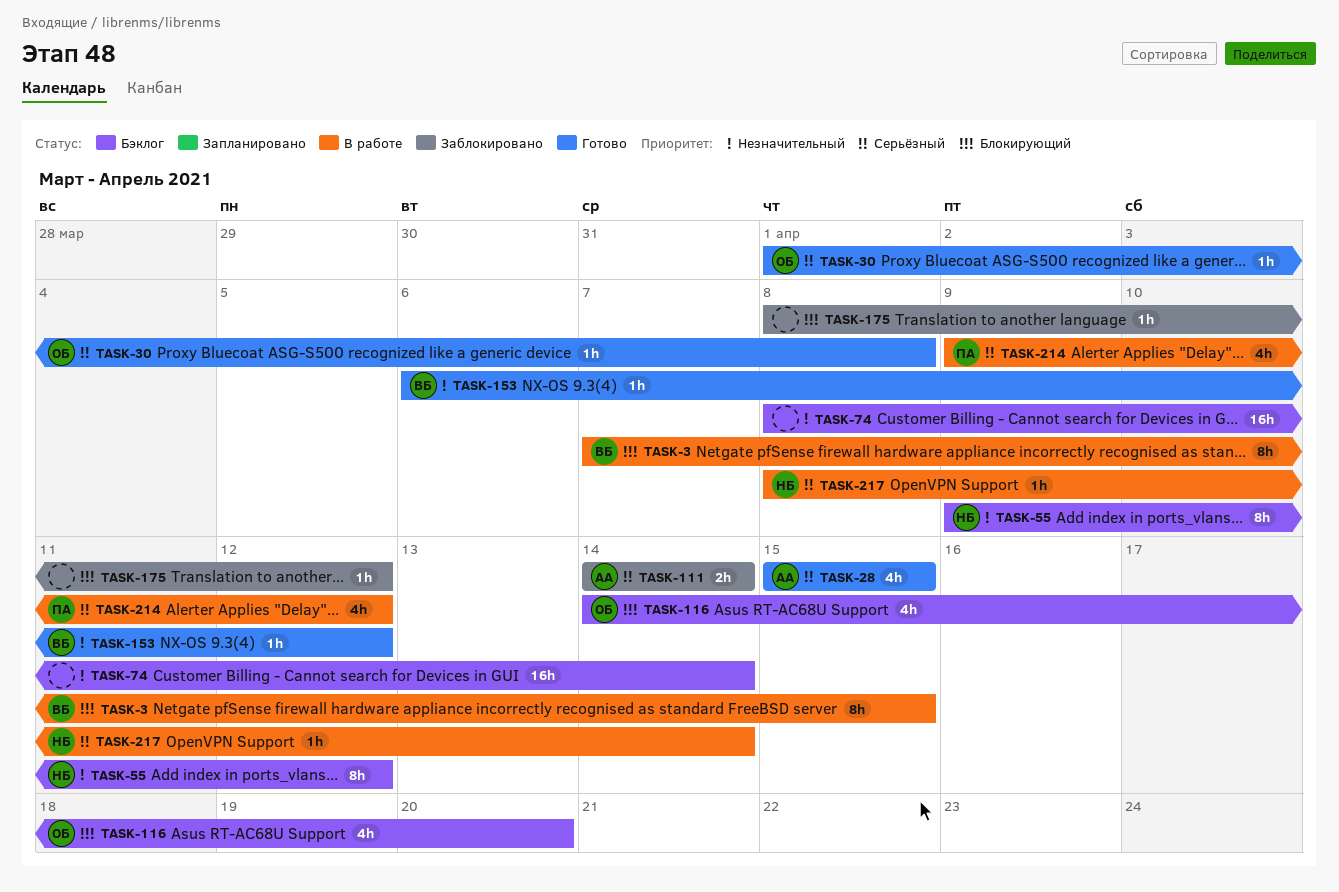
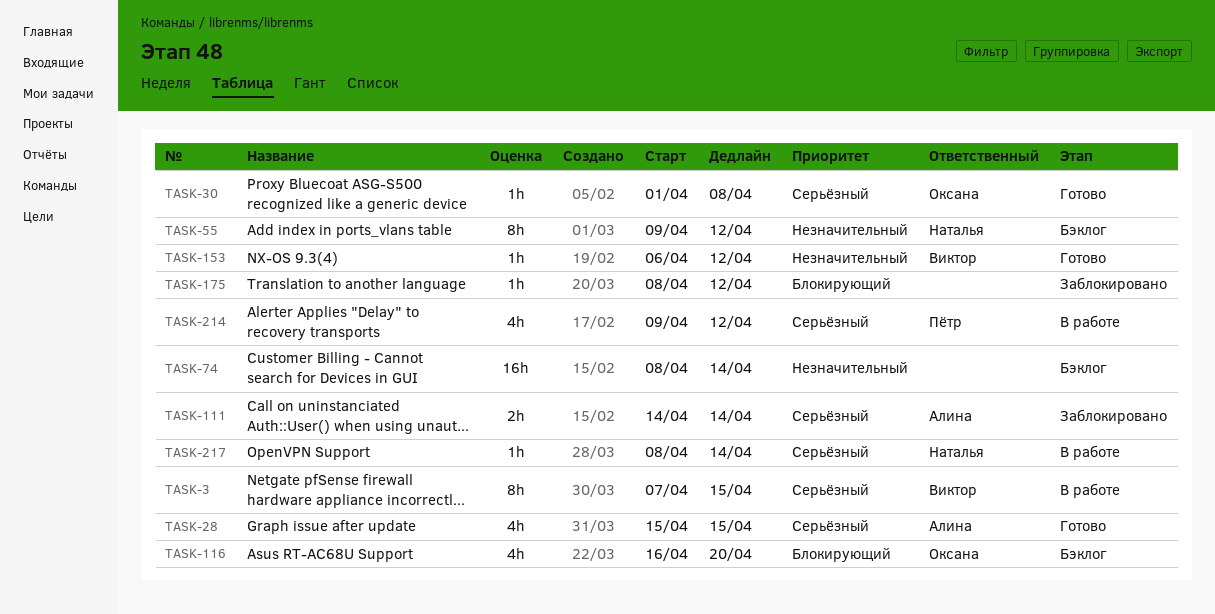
TASK-3, priority: Блокирующий -> Серьёзный
TASK-116, start: Apr 14 -> Apr 16

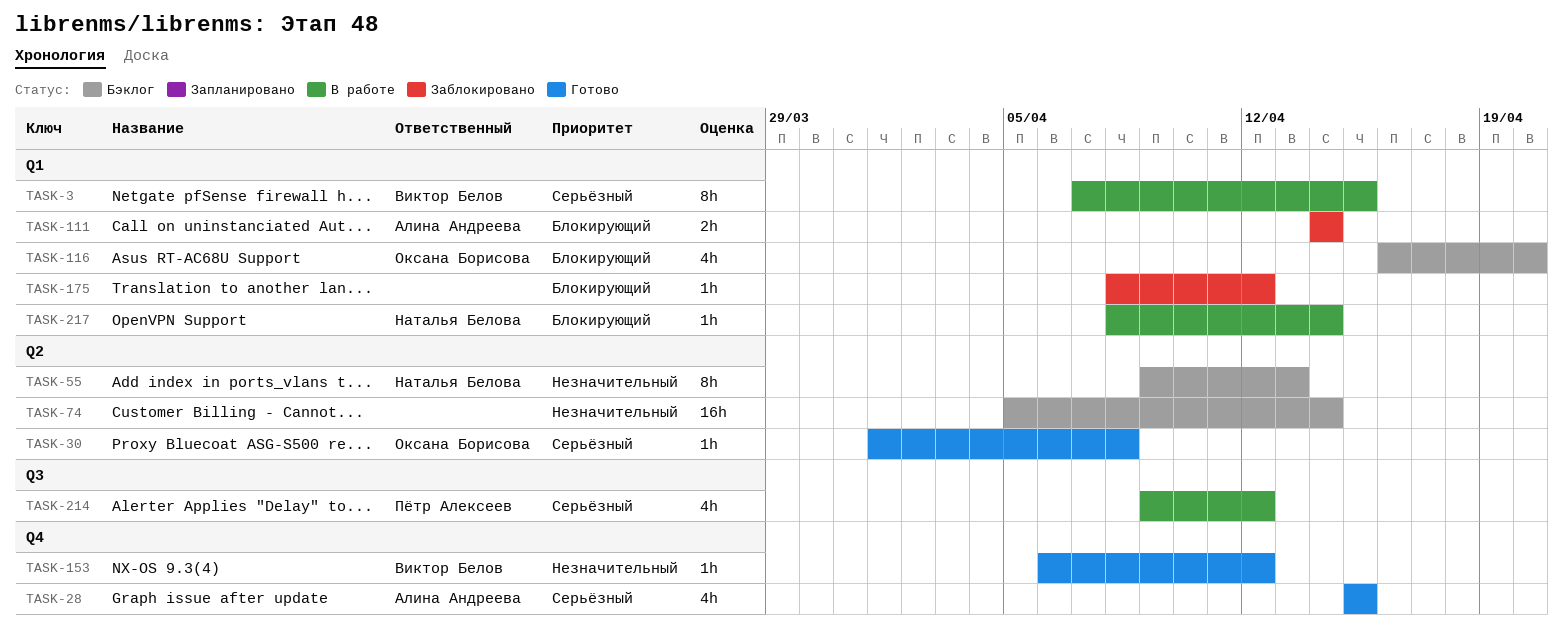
TASK-55, due: Apr 12 -> Apr 13
TASK-74, start: Apr 8 -> Apr 5
TASK-111, priority: Серьёзный -> Блокирующий
TASK-217, priority: Серьёзный -> Блокирующий

